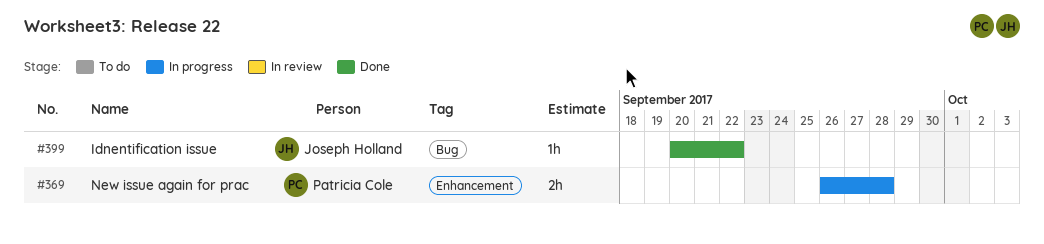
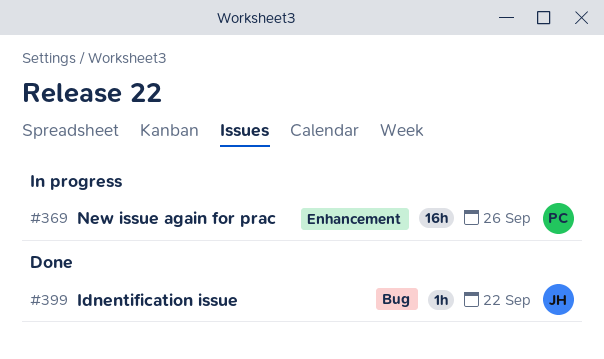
#369, estimate: 2h -> 16h
#369, due: Sep 28 -> Sep 26

